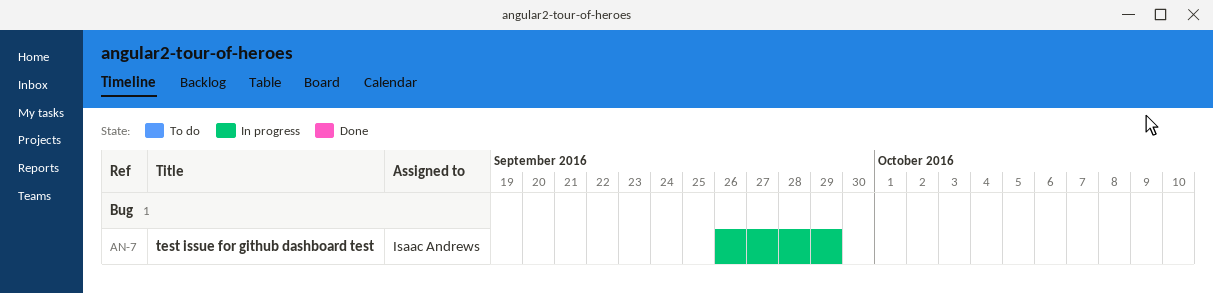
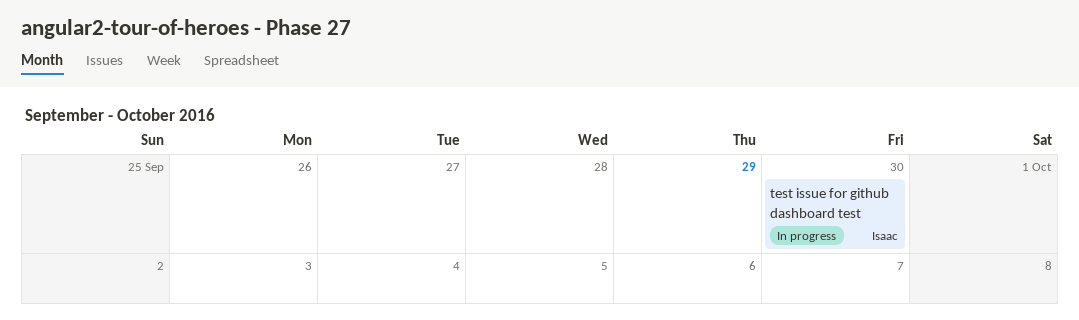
test issue for github dashboard test, due: Sep 29 -> Sep 30

